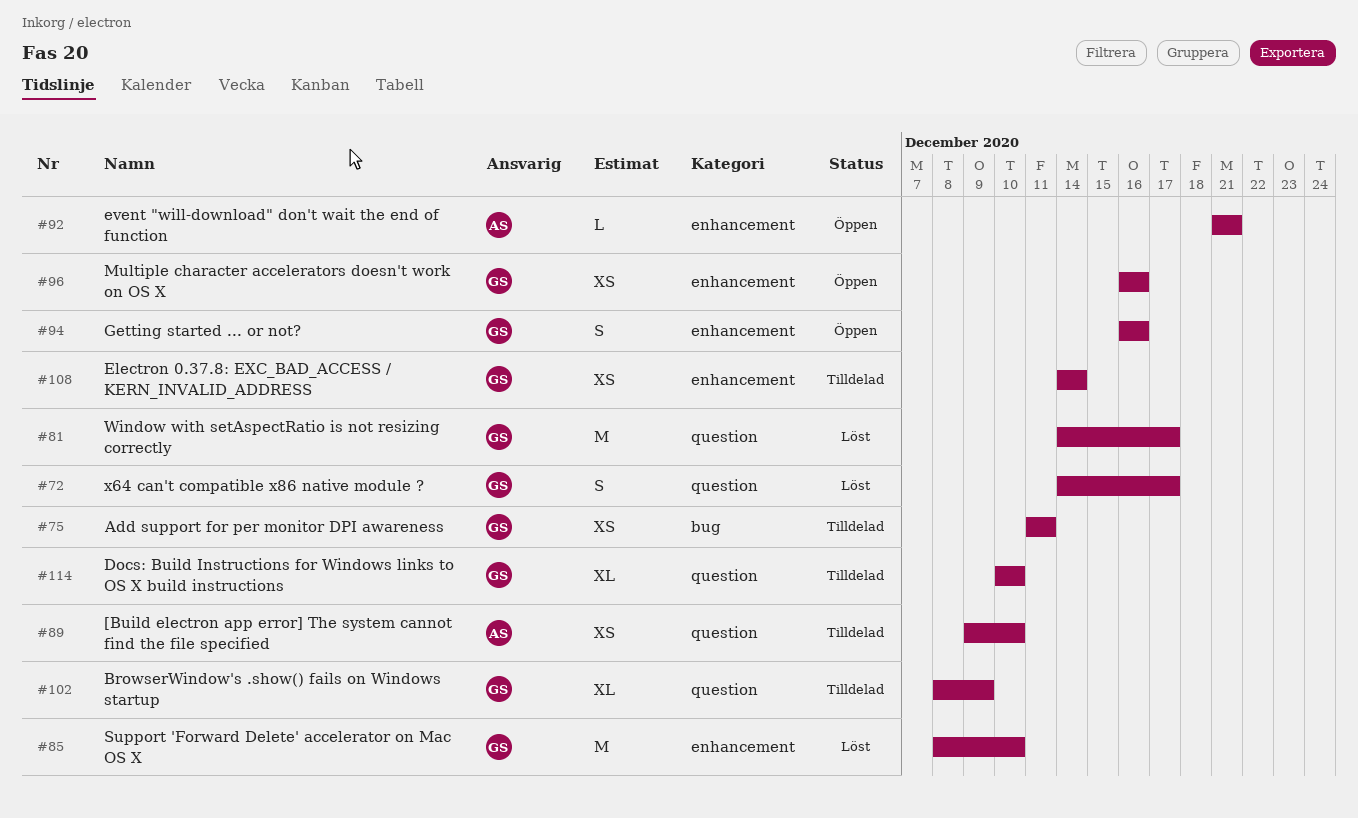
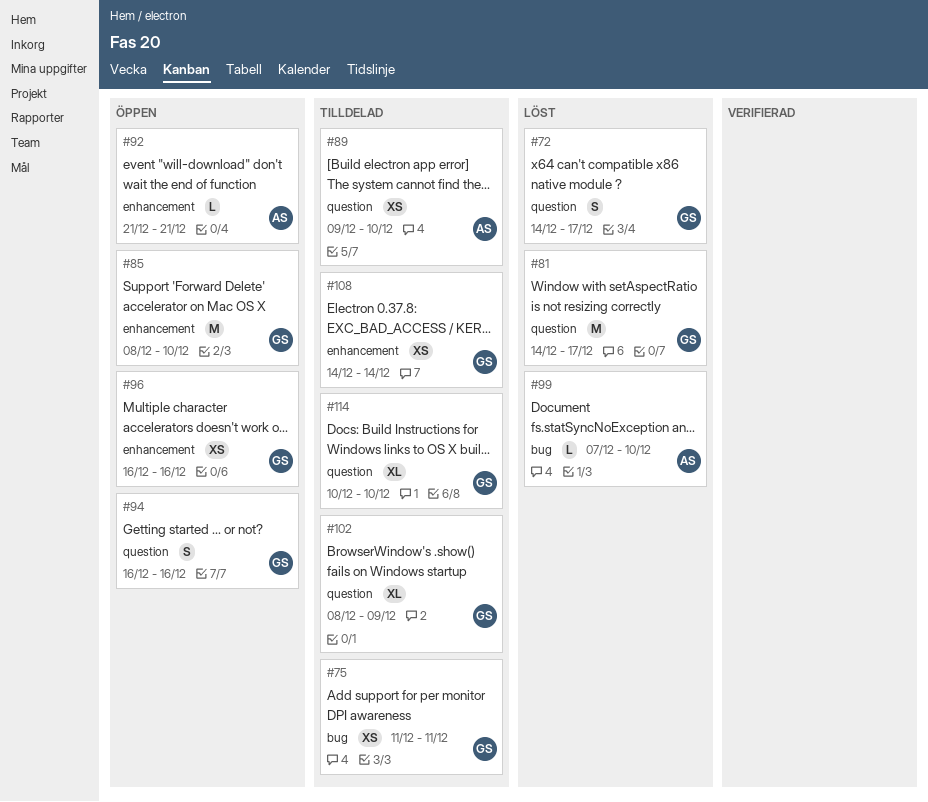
#85, status: Löst -> Öppen
#94, label: enhancement -> question
#99: none -> present

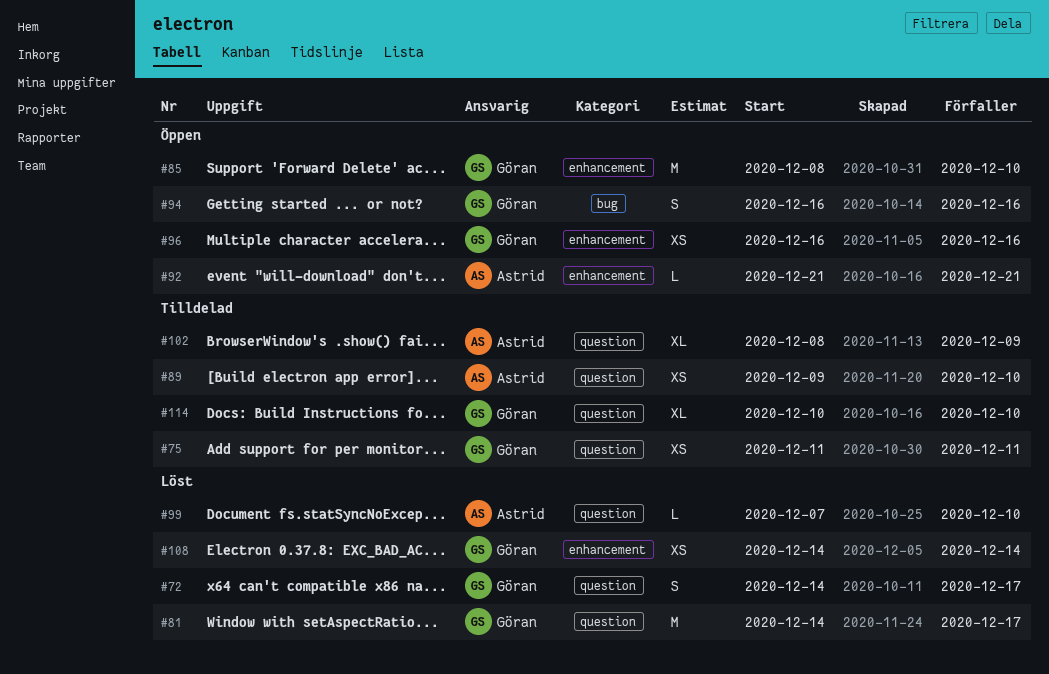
#75, label: bug -> question
#94, label: question -> bug
#99, label: bug -> question
#102, owner: Göran -> Astrid
#108, status: Tilldelad -> Löst

